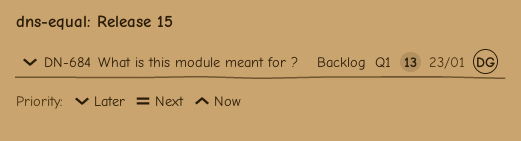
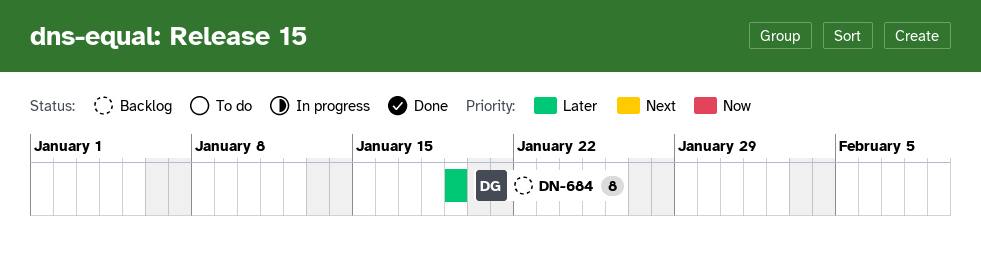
DN-684, estimate: 13 -> 8
DN-684, due: Jan 23 -> Jan 19

